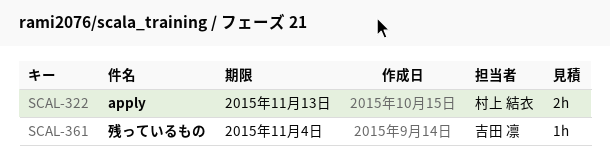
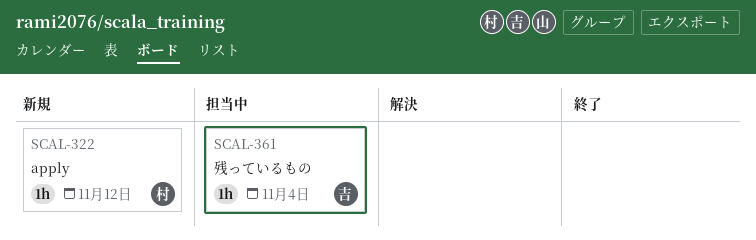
SCAL-322, estimate: 2h -> 1h
SCAL-322, due: Nov 13 -> Nov 12

